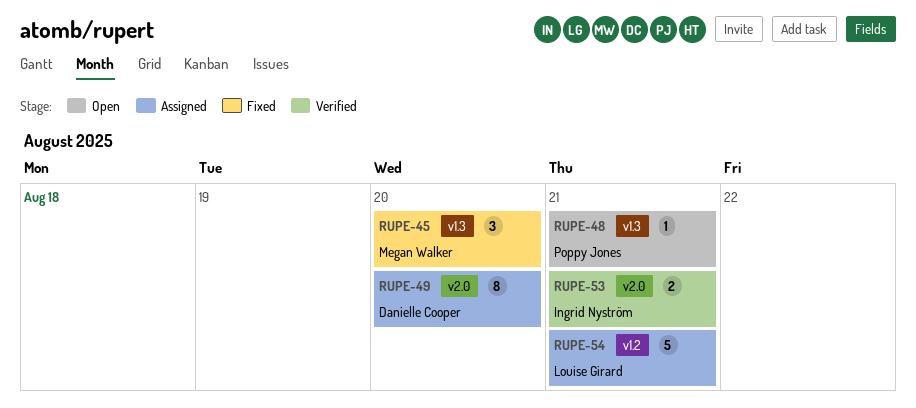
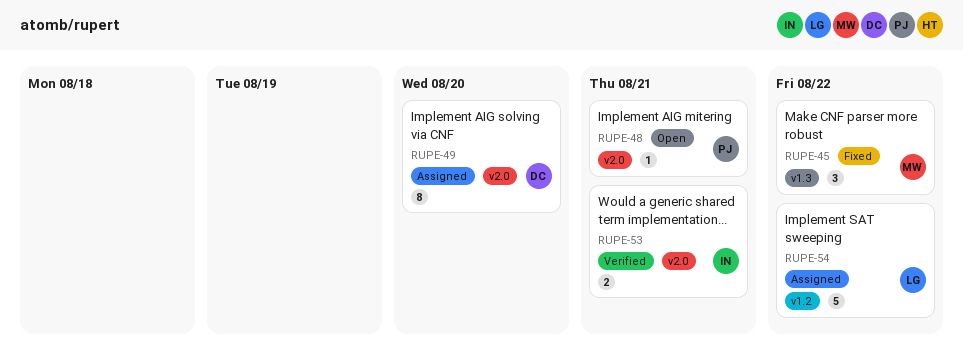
RUPE-45, due: Aug 20 -> Aug 22
RUPE-48, label: v1.3 -> v2.0
RUPE-54, due: Aug 21 -> Aug 22

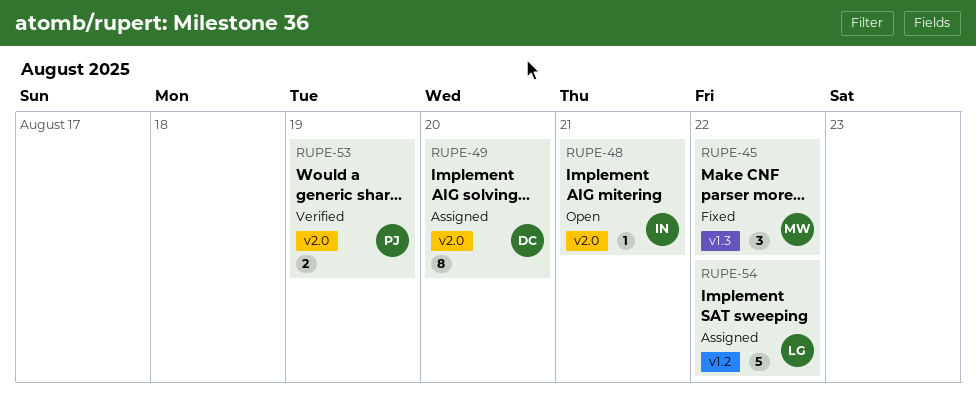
RUPE-48, owner: PJ -> IN
RUPE-53, owner: IN -> PJ
RUPE-53, due: Aug 21 -> Aug 19

